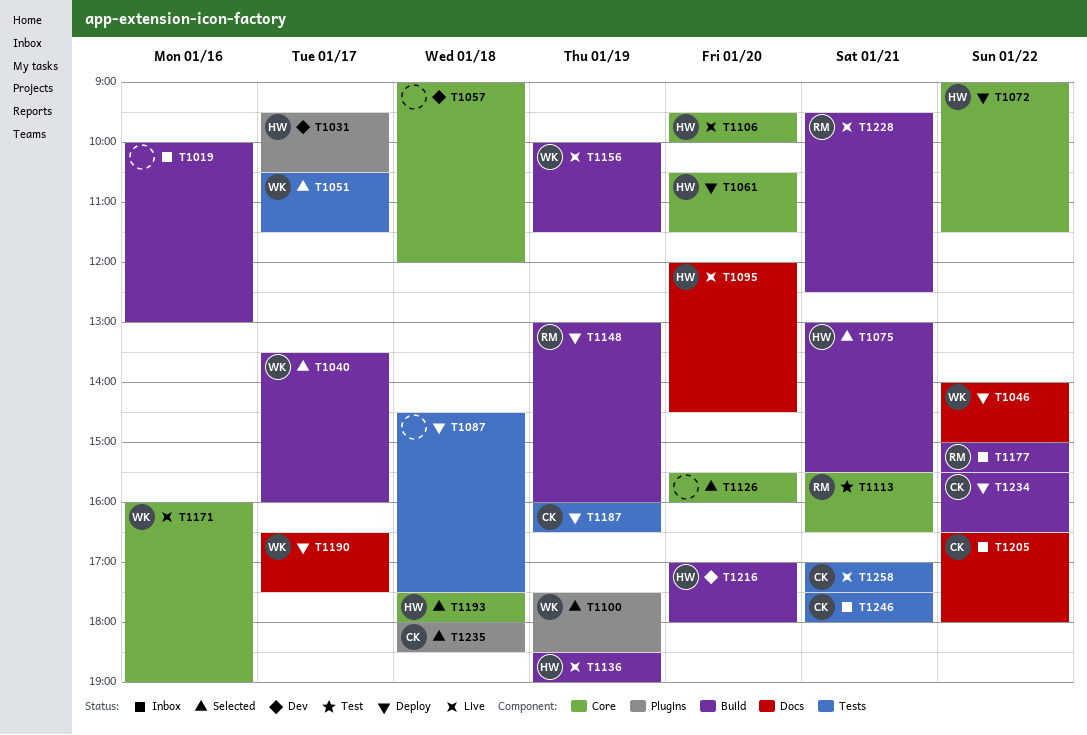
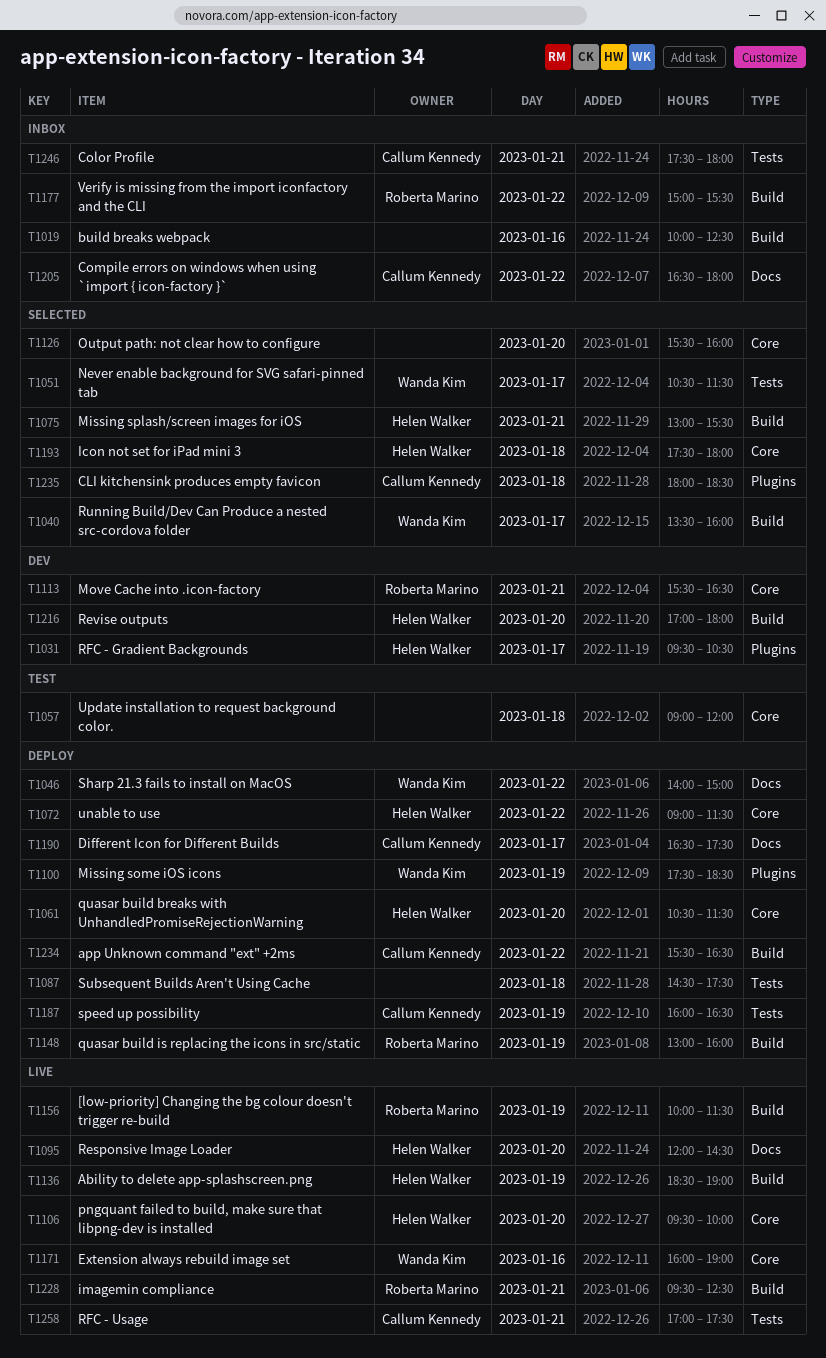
T1019, ends: 13:00 -> 12:30
T1057, status: Dev -> Test
T1100, status: Selected -> Deploy
T1113, status: Test -> Dev
T1156, owner: Wanda Kim -> Roberta Marino
T1190, owner: Wanda Kim -> Callum Kennedy

